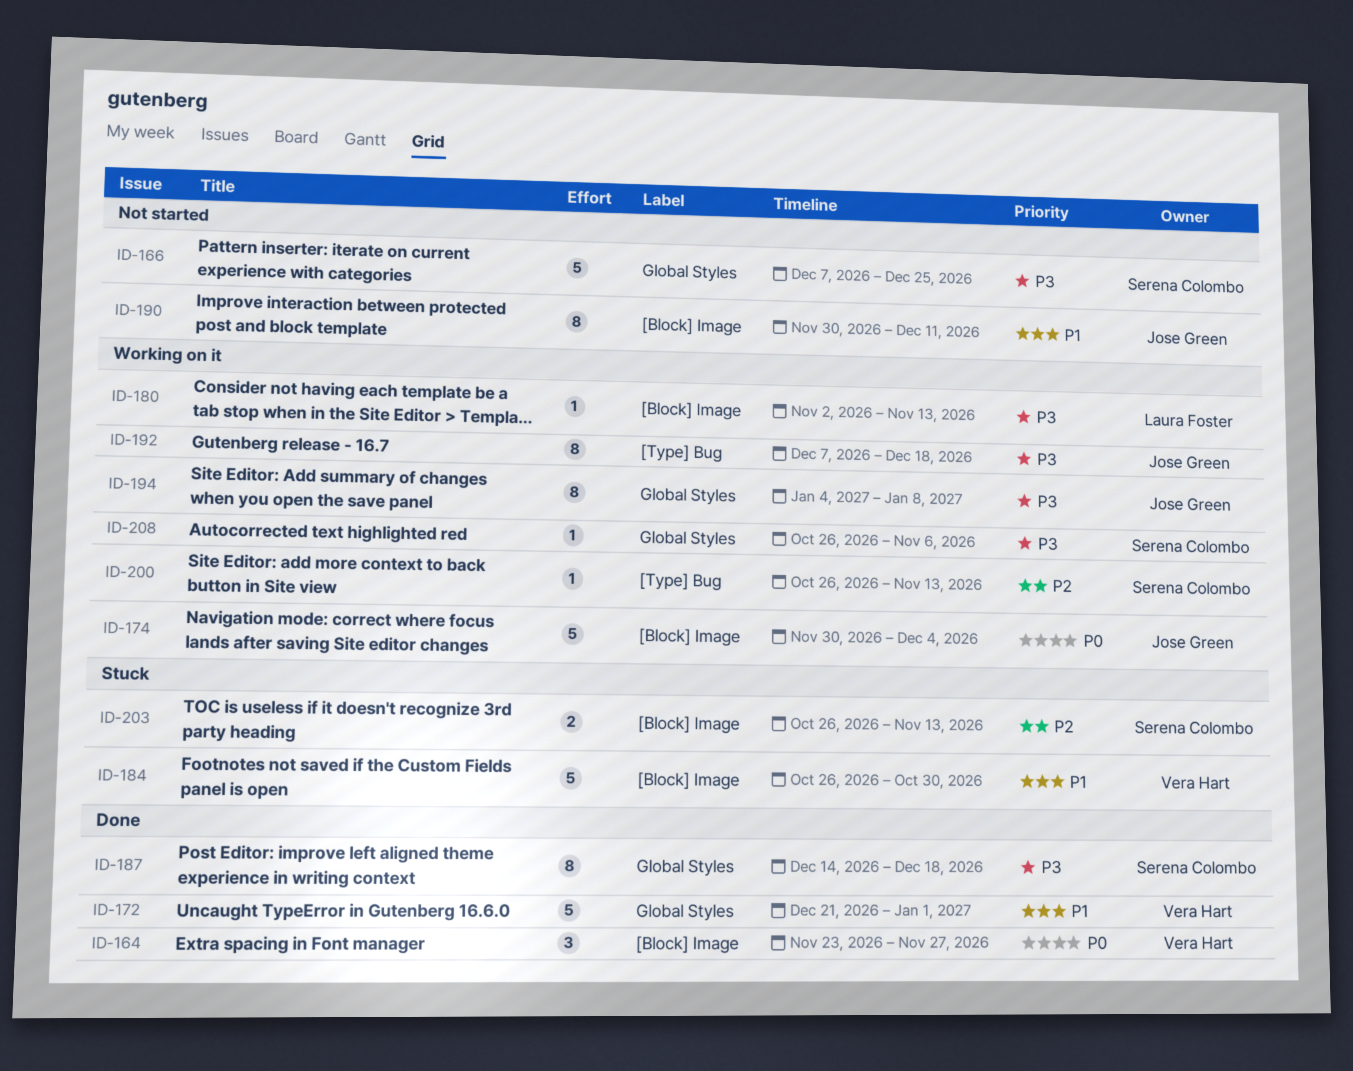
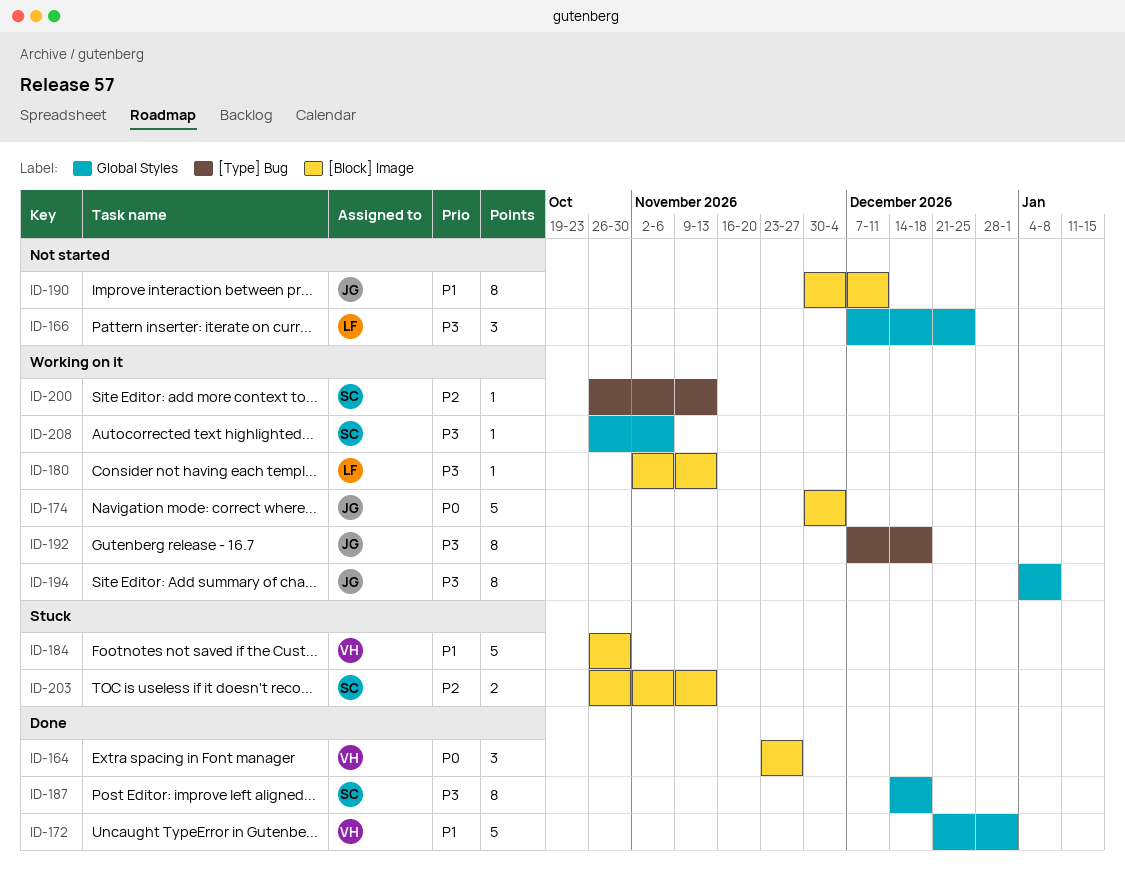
ID-166, owner: Serena Colombo -> Laura Foster
ID-166, estimate: 5 -> 3

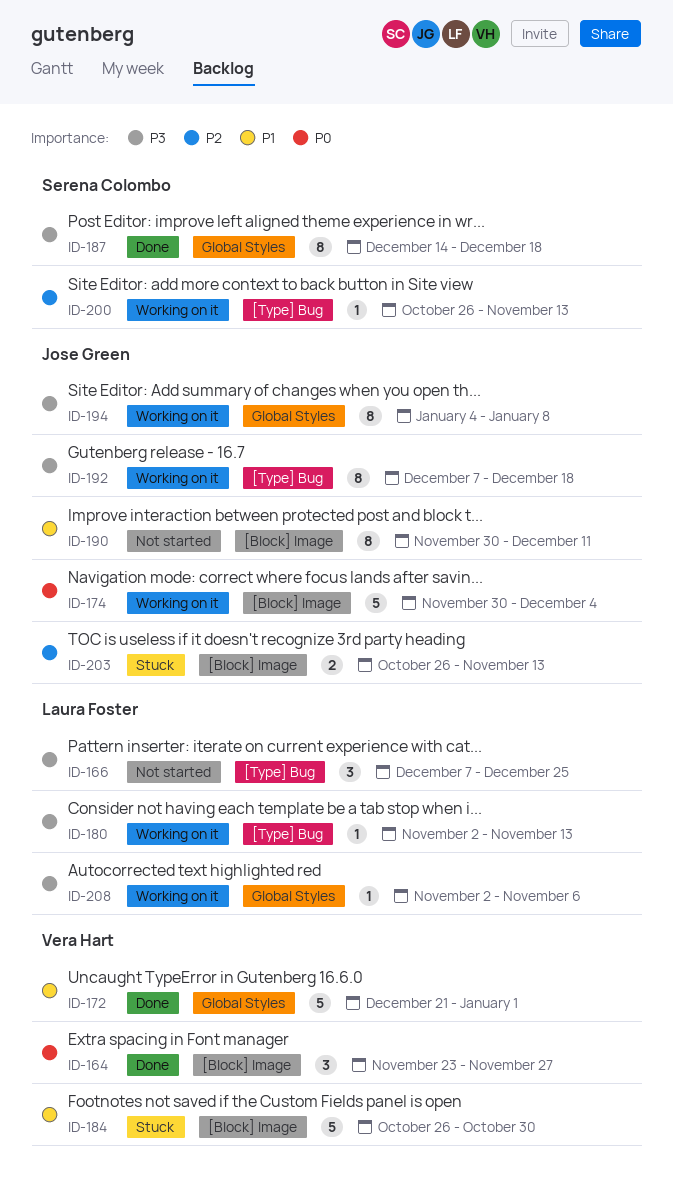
ID-166, label: Global Styles -> [Type] Bug
ID-180, label: [Block] Image -> [Type] Bug
ID-203, owner: Serena Colombo -> Jose Green
ID-208, owner: Serena Colombo -> Laura Foster
ID-208, start: Oct 26 -> Nov 2

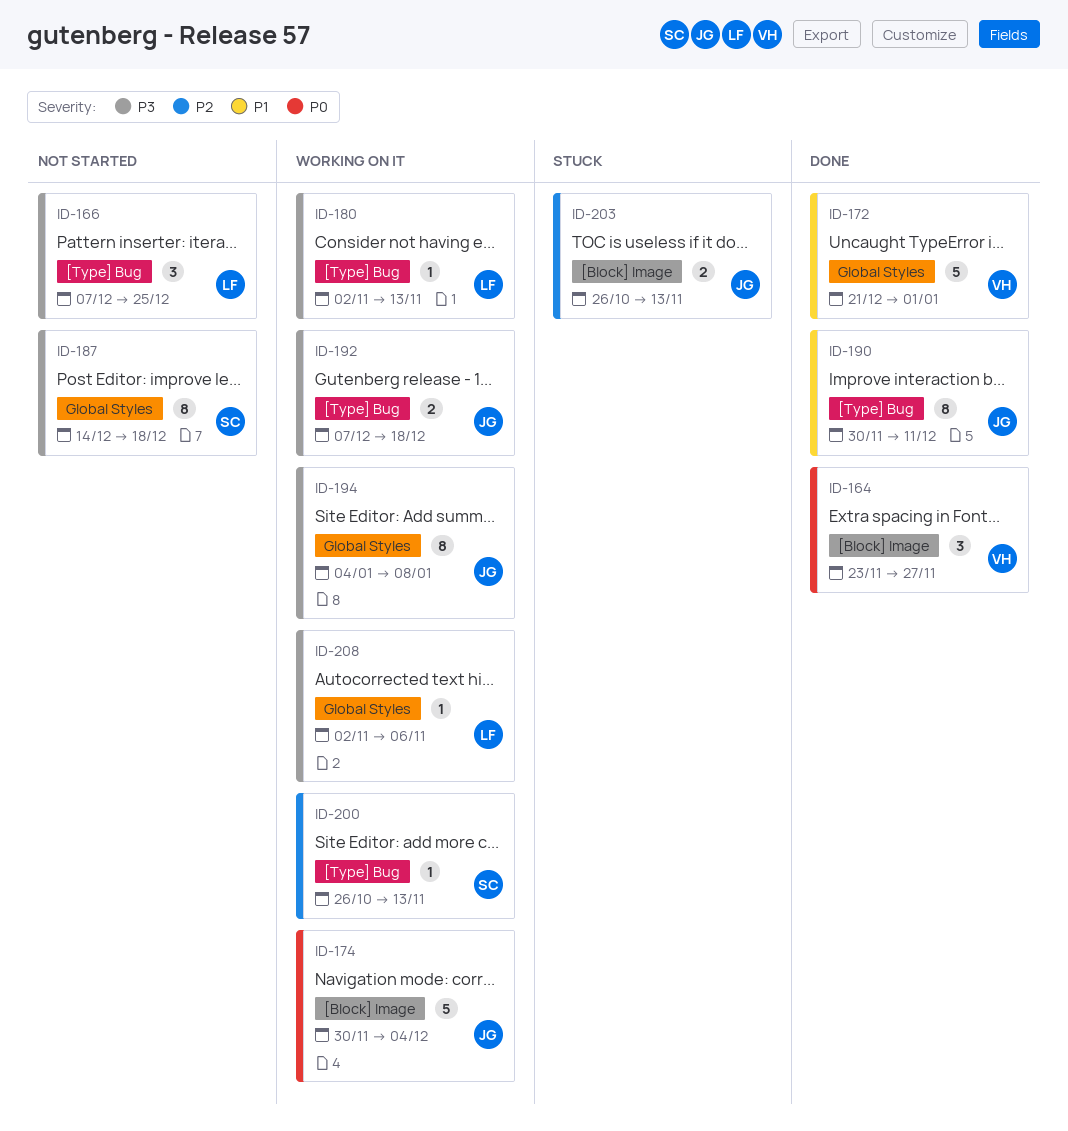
ID-184: present -> none
ID-187, status: Done -> Not started
ID-190, status: Not started -> Done
ID-190, label: [Block] Image -> [Type] Bug
ID-192, estimate: 8 -> 2

